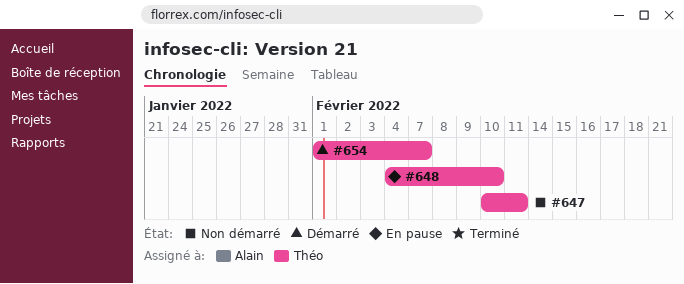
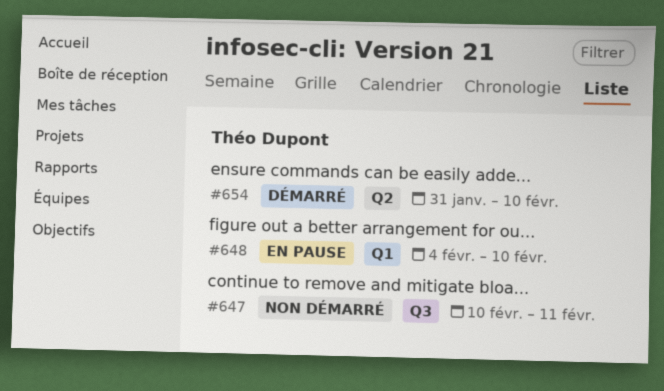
#654, start: Feb 1 -> Jan 31
#654, due: Feb 7 -> Feb 10

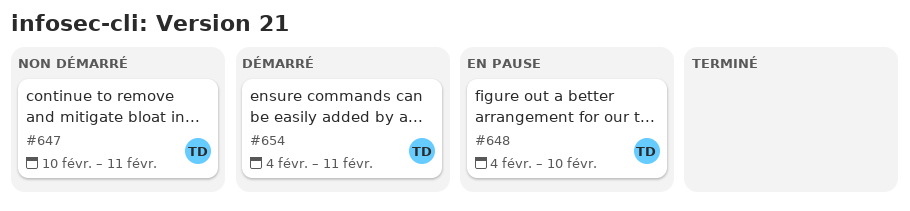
#654, start: Jan 31 -> Feb 4
#654, due: Feb 10 -> Feb 11

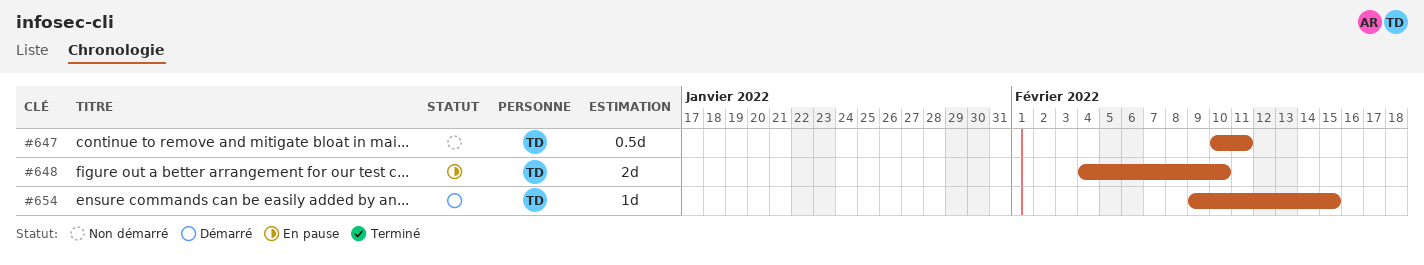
#654, start: Feb 4 -> Feb 9
#654, due: Feb 11 -> Feb 15

